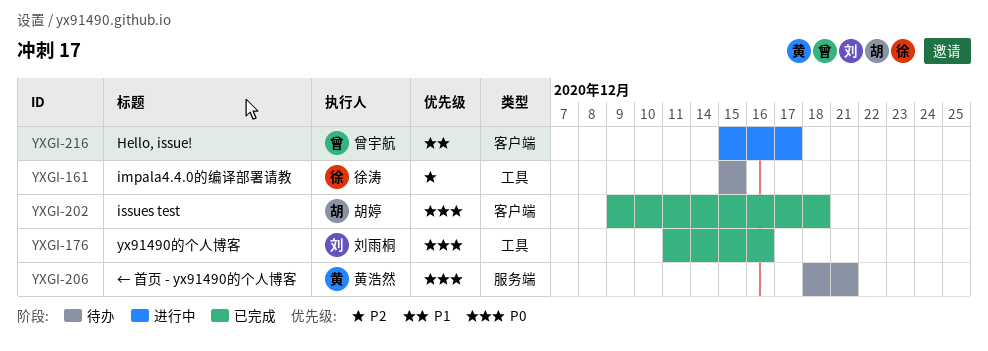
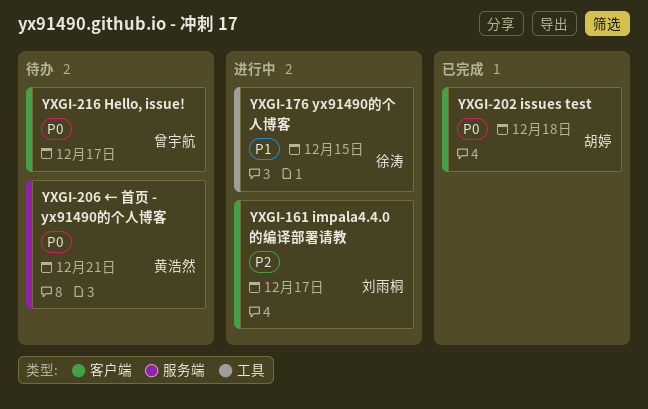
YXGI-161, status: 待办 -> 进行中
YXGI-161, owner: 徐涛 -> 刘雨桐
YXGI-161, label: 工具 -> 客户端
YXGI-161, due: Dec 15 -> Dec 17
YXGI-176, status: 已完成 -> 进行中
YXGI-176, owner: 刘雨桐 -> 徐涛
YXGI-176, priority: P0 -> P1
YXGI-176, due: Dec 16 -> Dec 15
YXGI-216, status: 进行中 -> 待办
YXGI-216, priority: P1 -> P0

